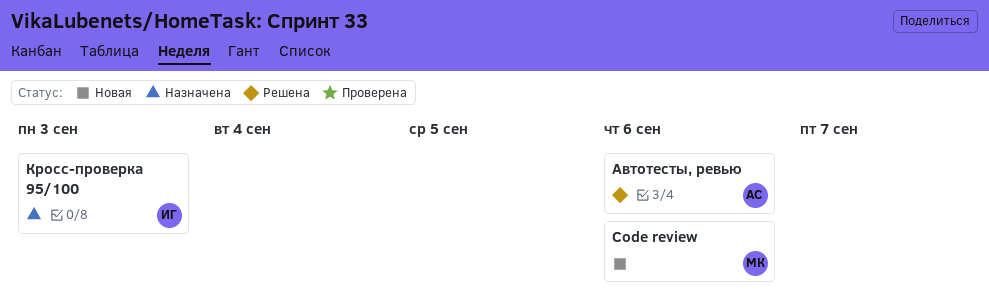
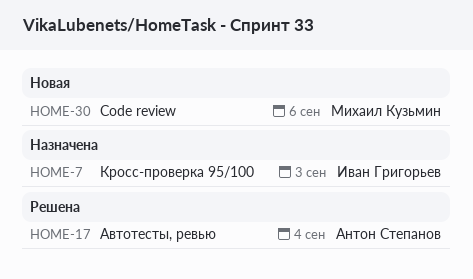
Автотесты, ревью, due: Sep 6 -> Sep 4

